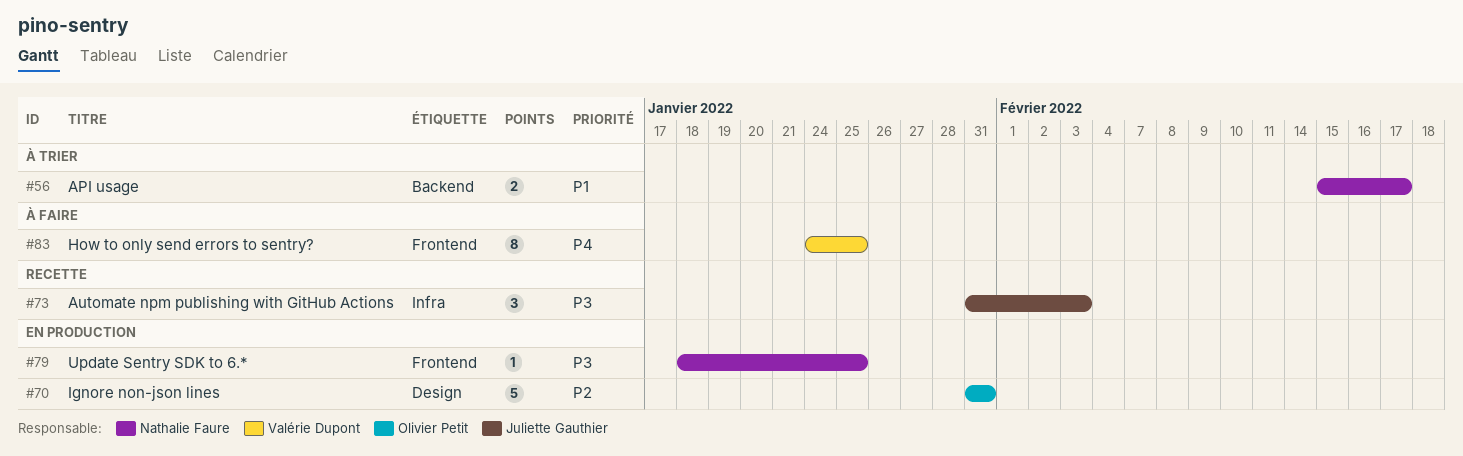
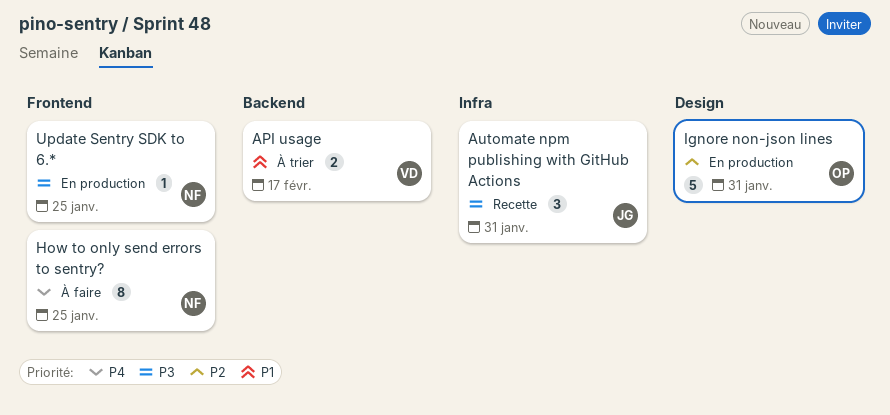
API usage, owner: Nathalie Faure -> Valérie Dupont
Automate npm publishing with GitHub Actions, due: Feb 3 -> Jan 31
How to only send errors to sentry?, owner: Valérie Dupont -> Nathalie Faure

